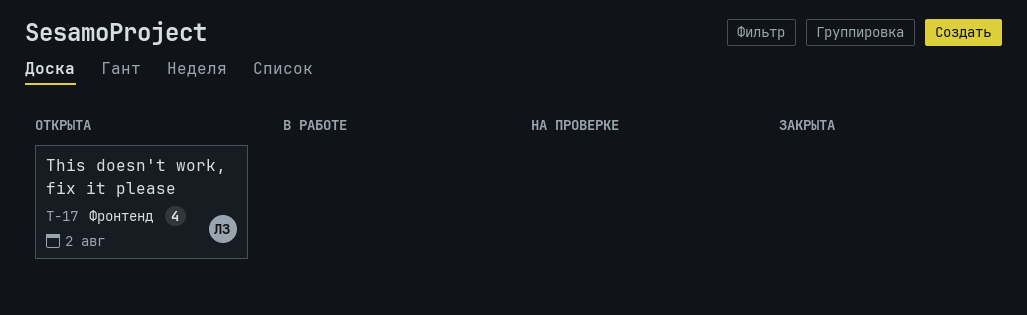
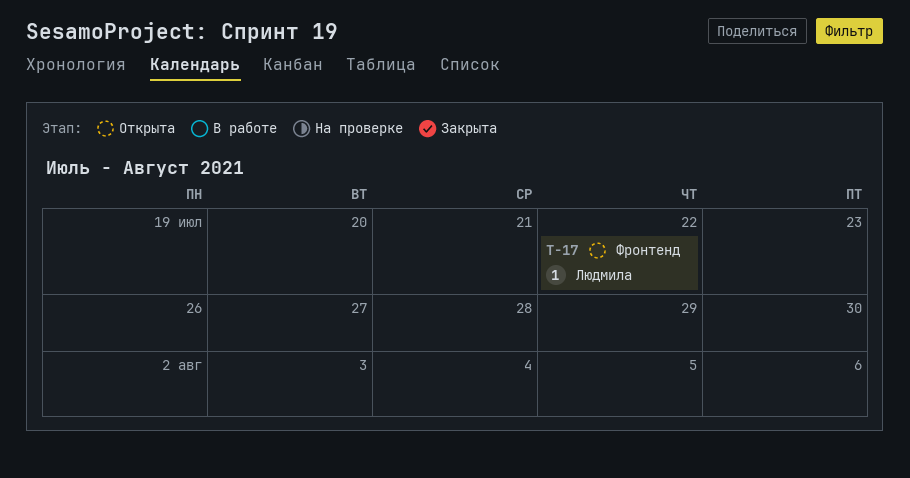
T-17, estimate: 4 -> 1
T-17, due: Aug 2 -> Jul 22

